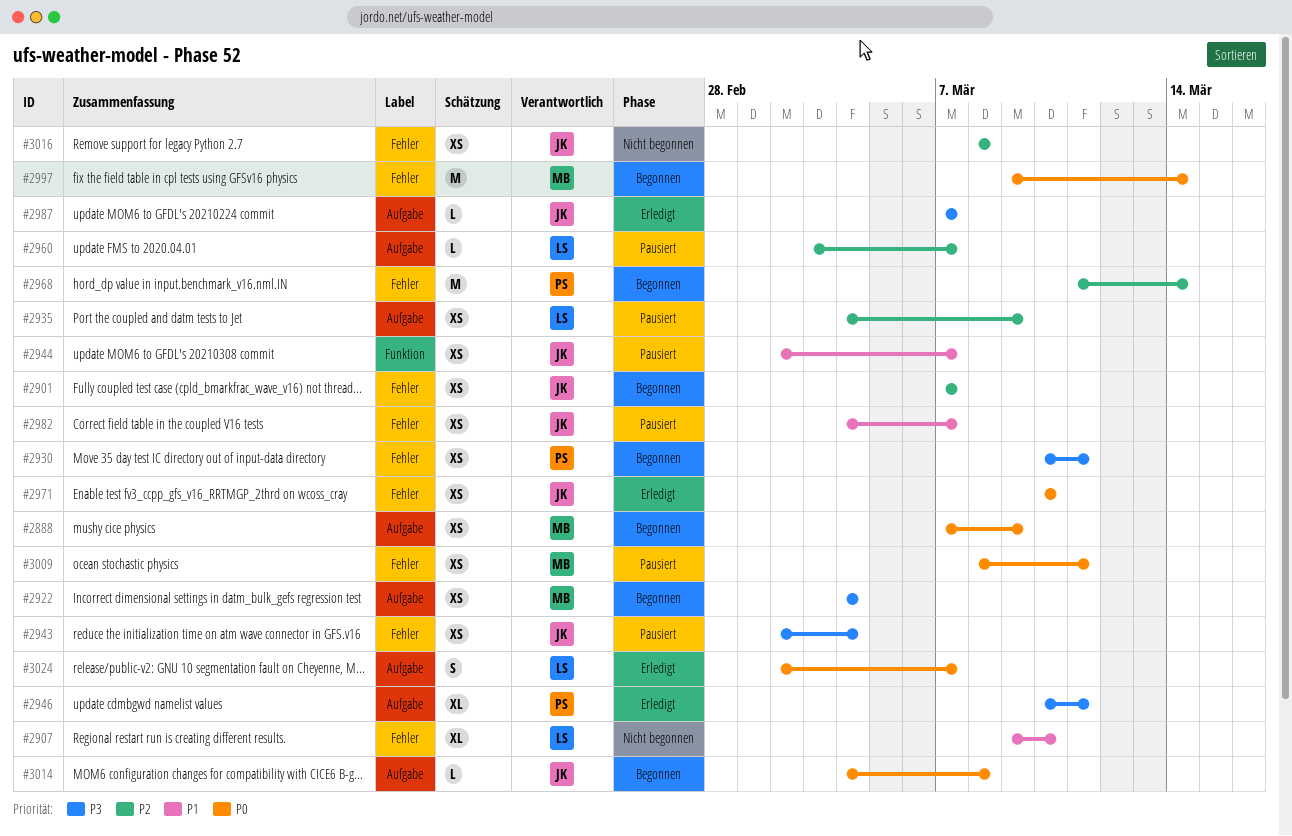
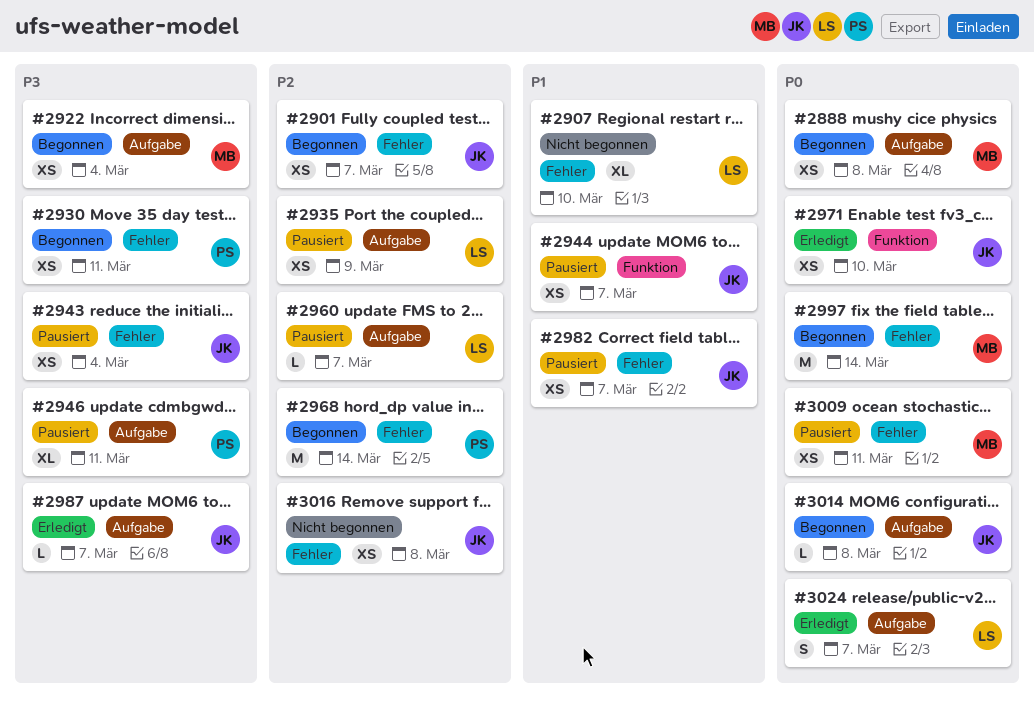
#2888, due: Mar 9 -> Mar 8
#2946, status: Erledigt -> Pausiert
#2971, label: Fehler -> Funktion

